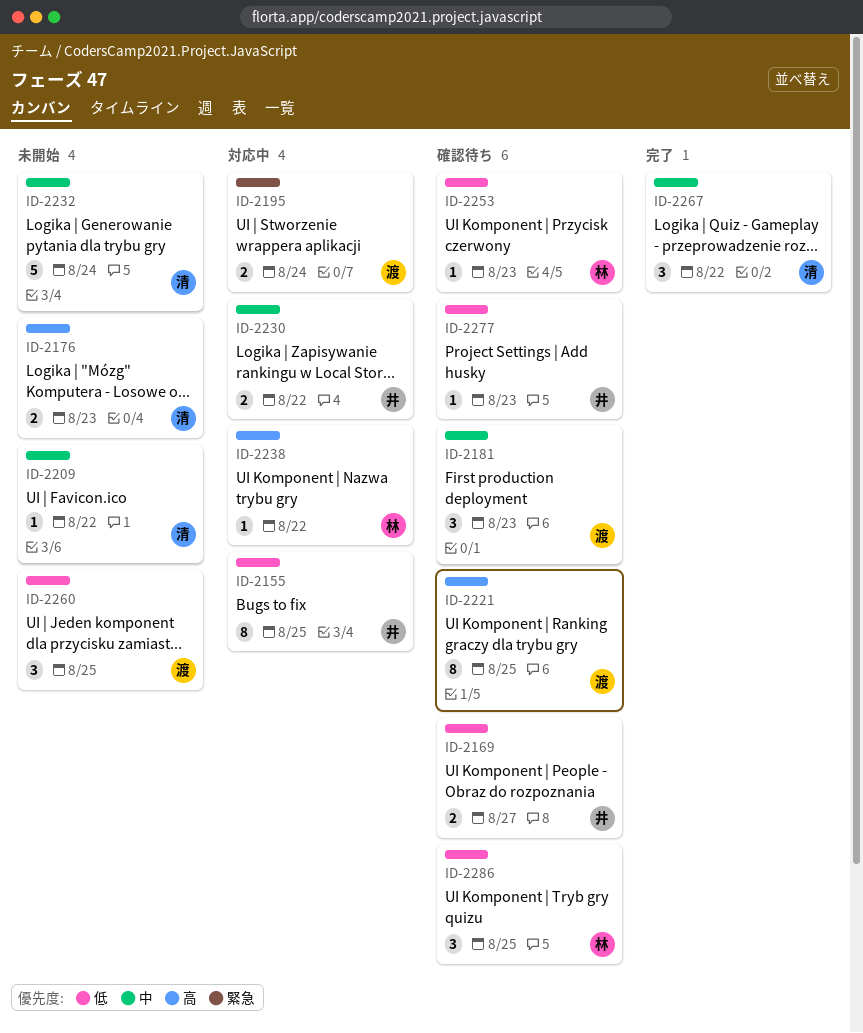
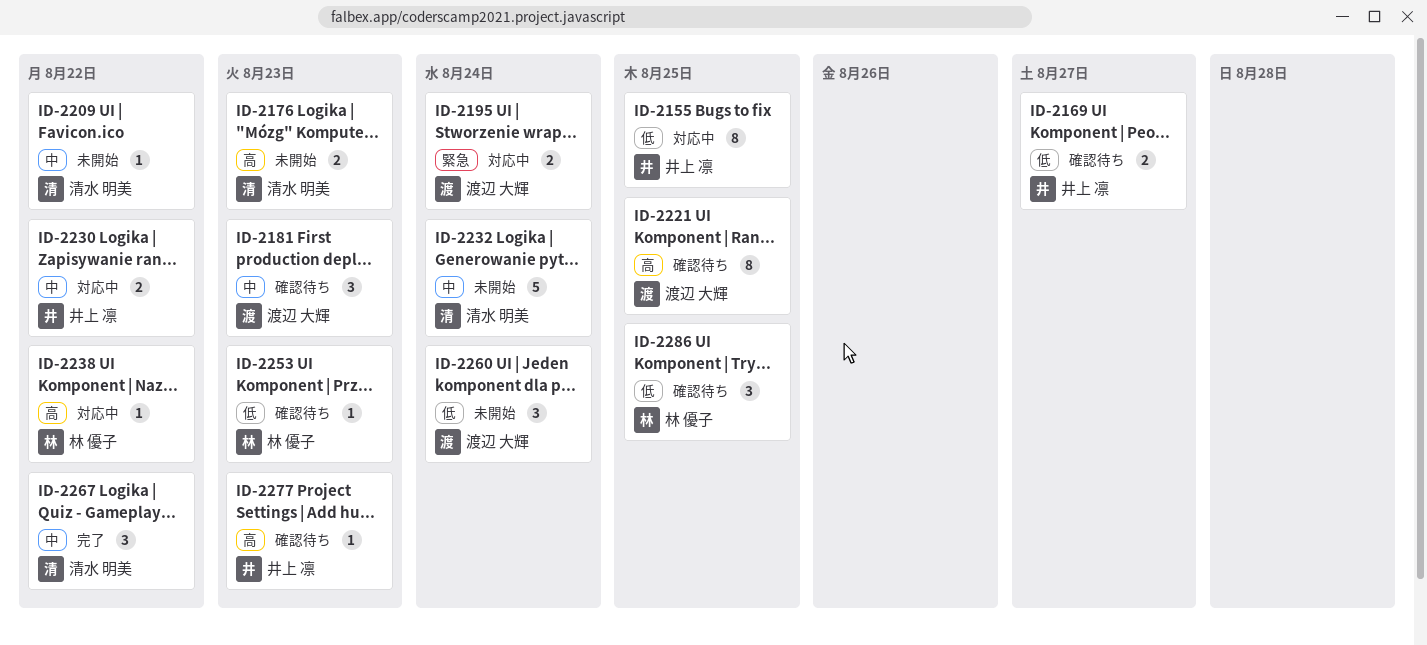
ID-2260, due: Aug 25 -> Aug 24
ID-2277, priority: 低 -> 高

